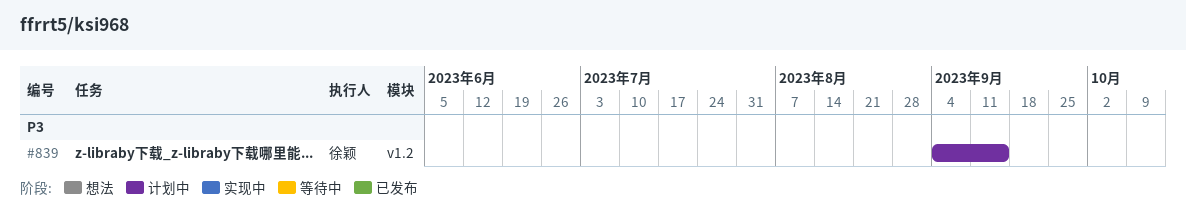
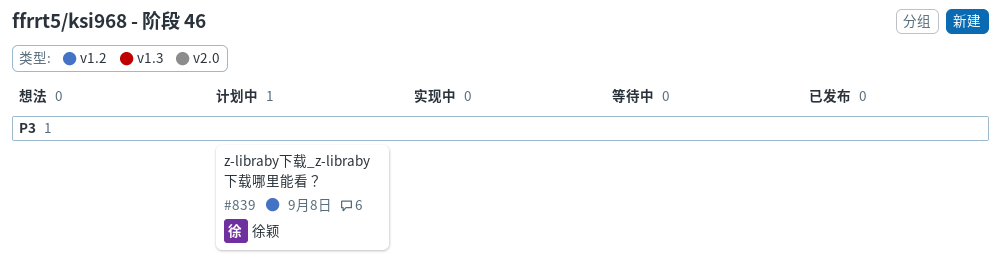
#839, due: Sep 15 -> Sep 8

